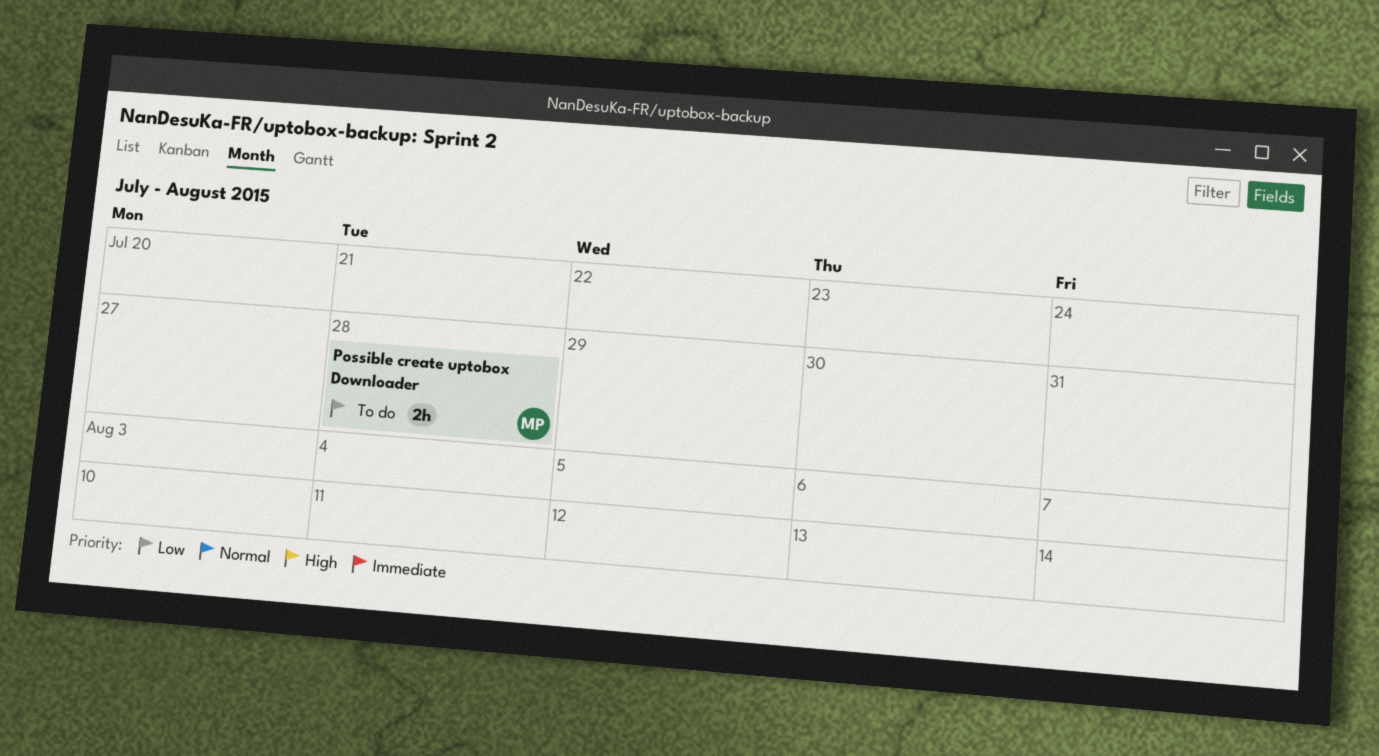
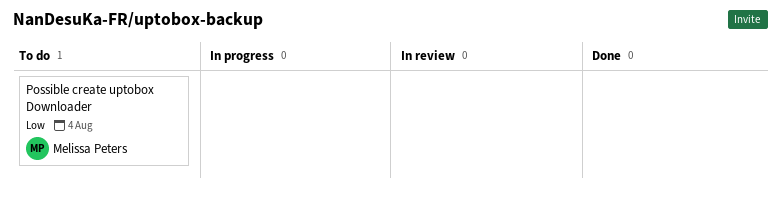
Possible create uptobox Downloader, due: Jul 28 -> Aug 4

